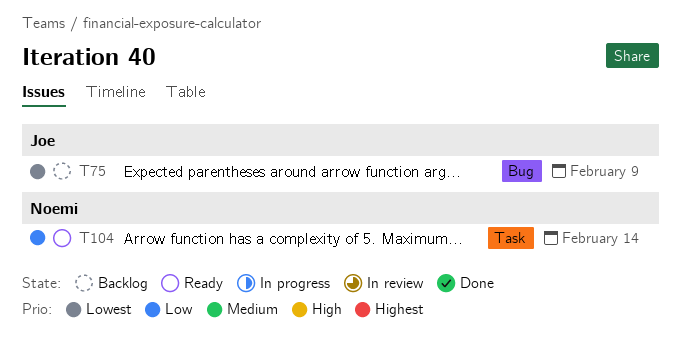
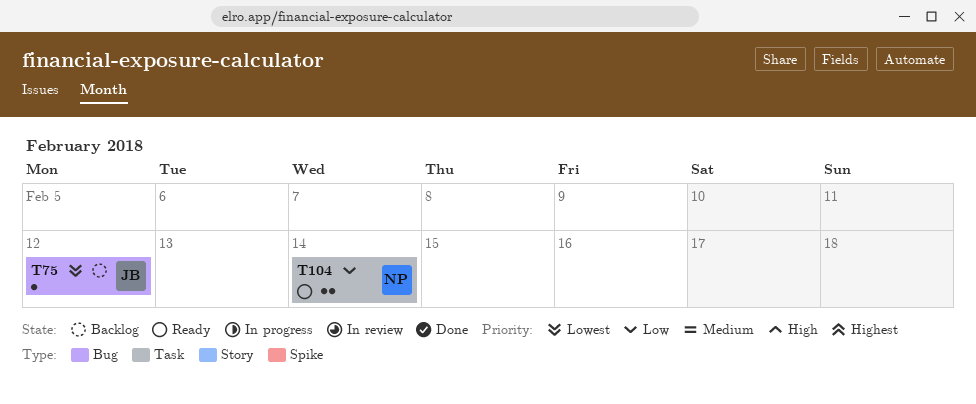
T75, due: Feb 9 -> Feb 12

